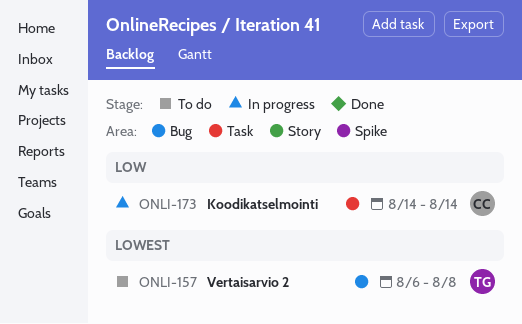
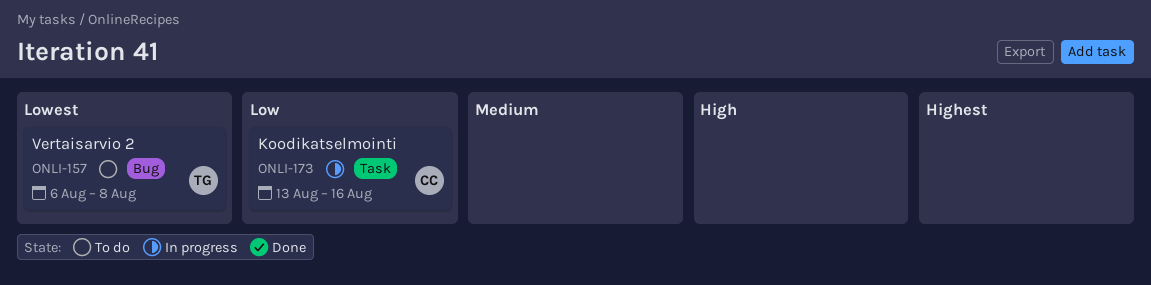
ONLI-173, start: Aug 14 -> Aug 13
ONLI-173, due: Aug 14 -> Aug 16

